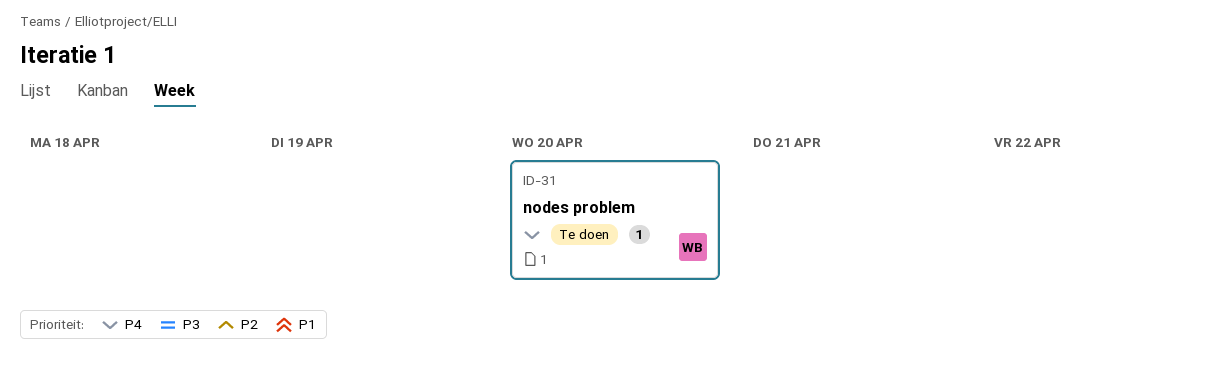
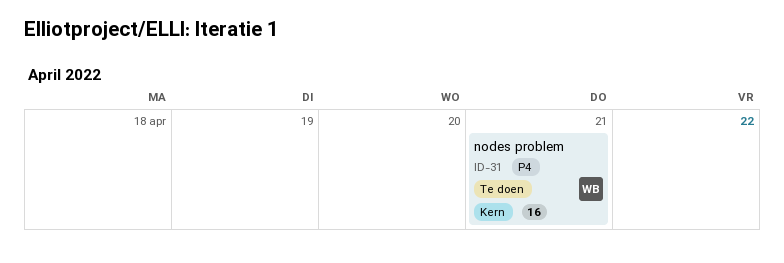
ID-31, estimate: 1 -> 16
ID-31, due: Apr 20 -> Apr 21

